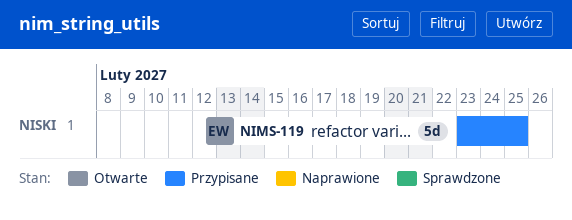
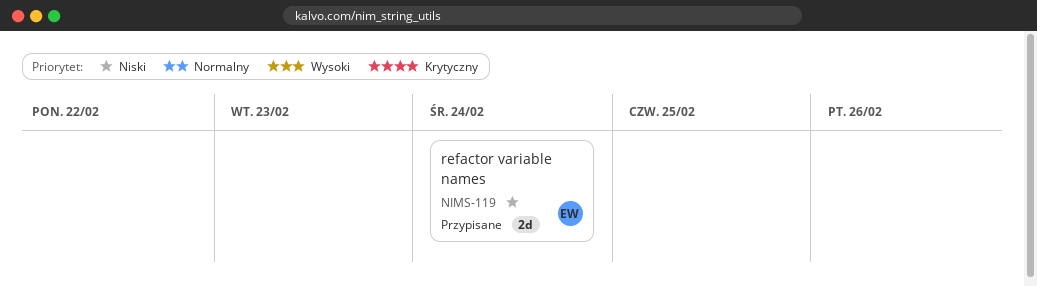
NIMS-119, estimate: 5d -> 2d
NIMS-119, due: Feb 25 -> Feb 24

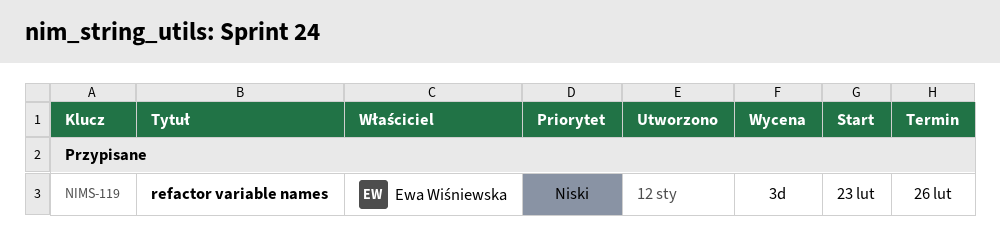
NIMS-119, estimate: 2d -> 3d
NIMS-119, due: Feb 24 -> Feb 26

